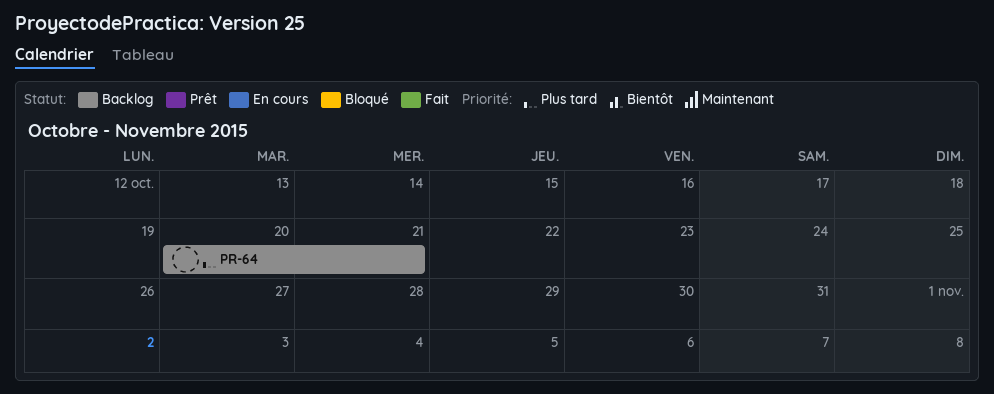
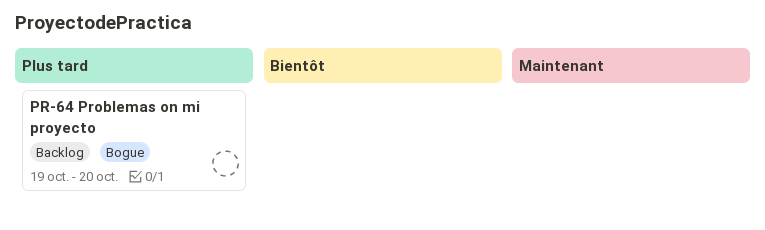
PR-64, start: Oct 20 -> Oct 19
PR-64, due: Oct 21 -> Oct 20

